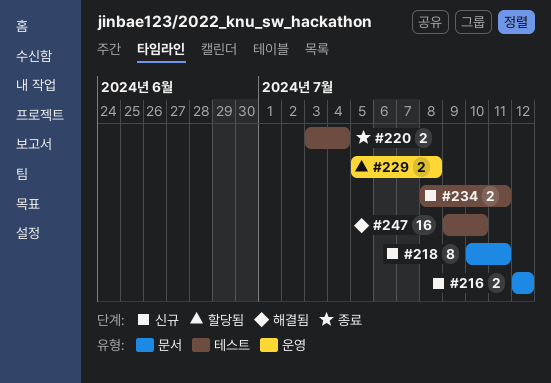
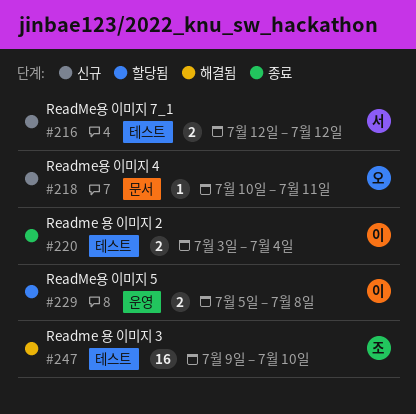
#216, label: 문서 -> 테스트
#218, estimate: 8 -> 1
#234: present -> none

